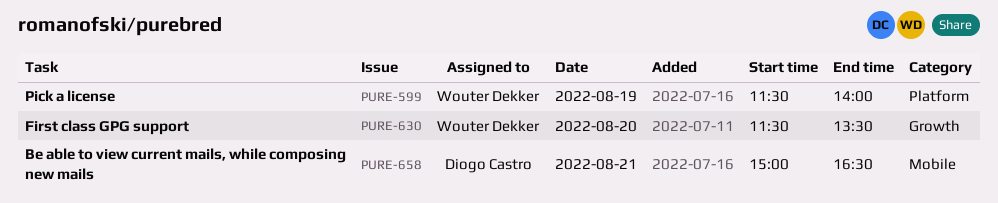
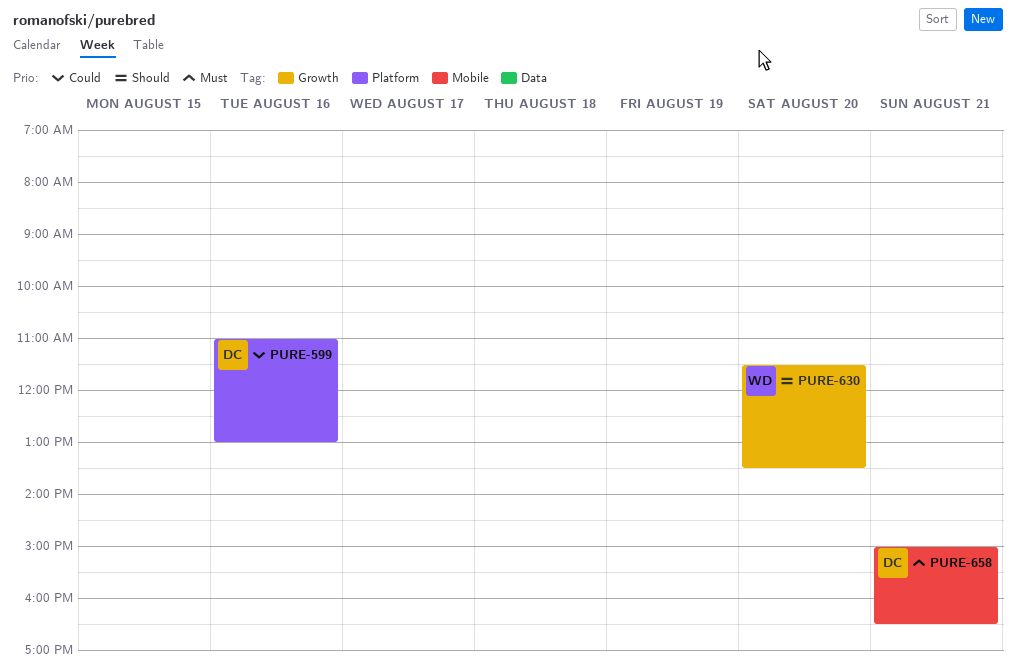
PURE-599, owner: Wouter Dekker -> Diogo Castro
PURE-599, day: Aug 19 -> Aug 16
PURE-599, begins: 11:30 -> 11:00
PURE-599, ends: 14:00 -> 13:00

